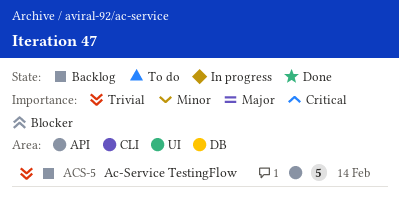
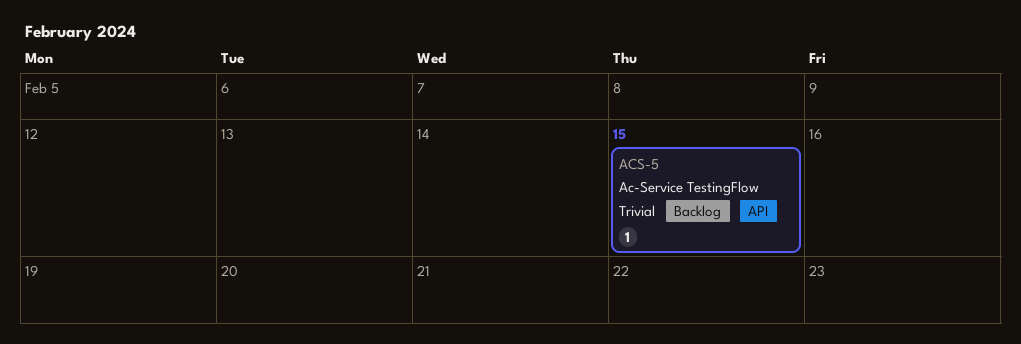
ACS-5, estimate: 5 -> 1
ACS-5, due: Feb 14 -> Feb 15

